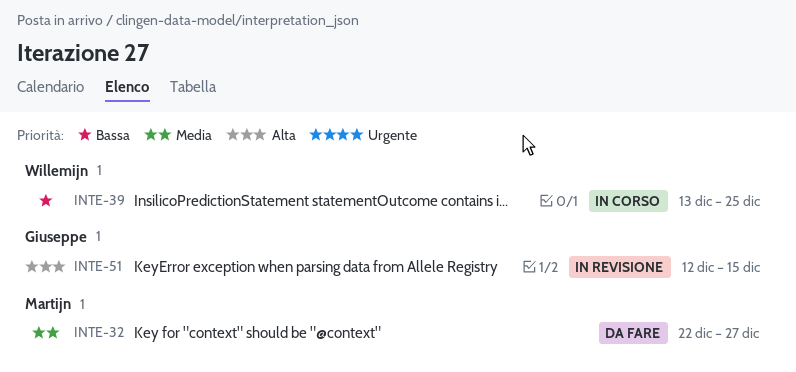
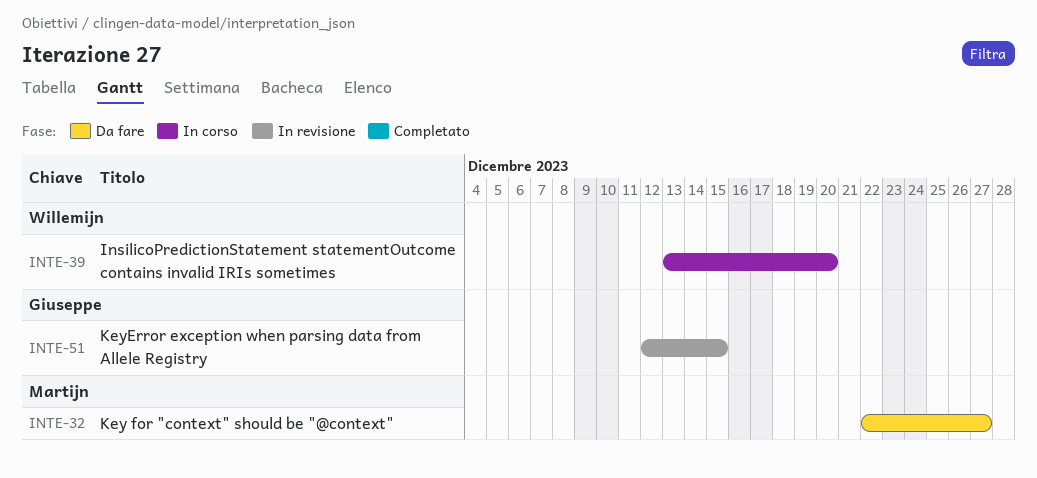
INTE-39, due: Dec 25 -> Dec 20

